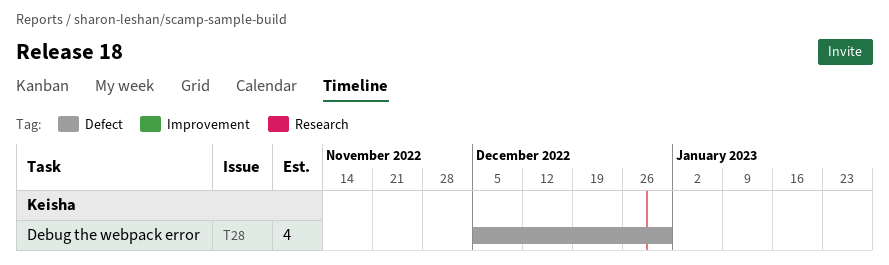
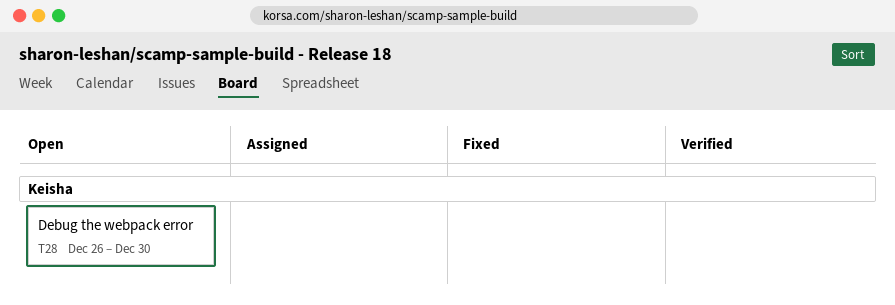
T28, start: Dec 5 -> Dec 26

